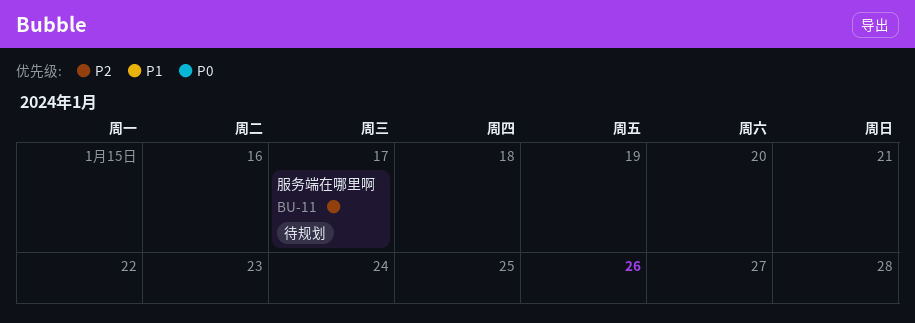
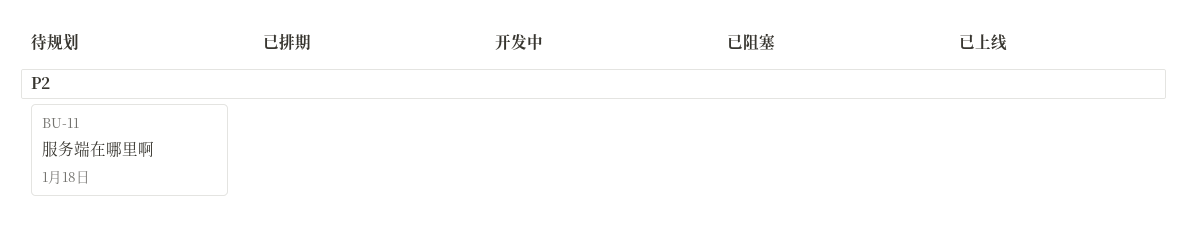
BU-11, due: Jan 17 -> Jan 18

